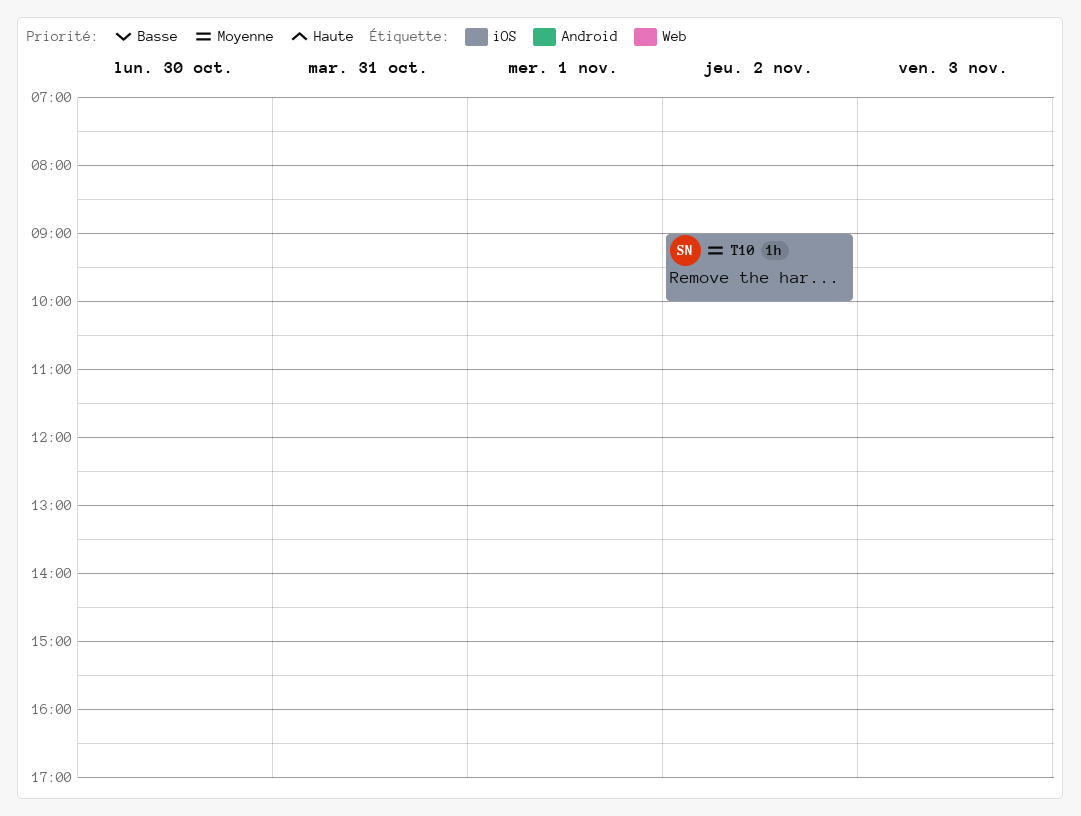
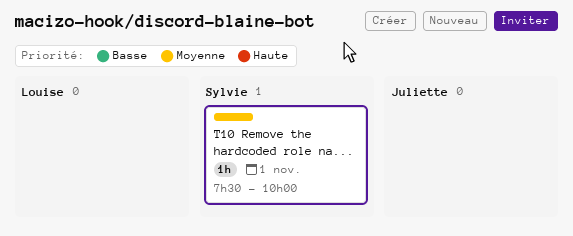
T10, day: Nov 2 -> Nov 1
T10, begins: 09:00 -> 07:30

